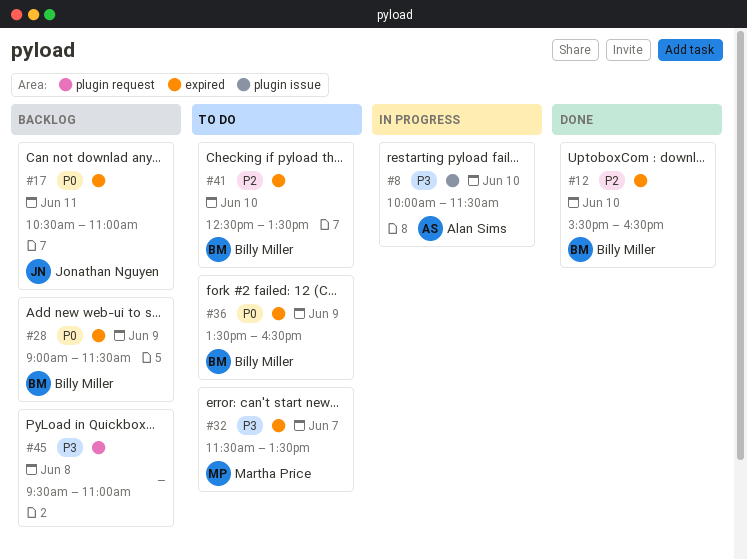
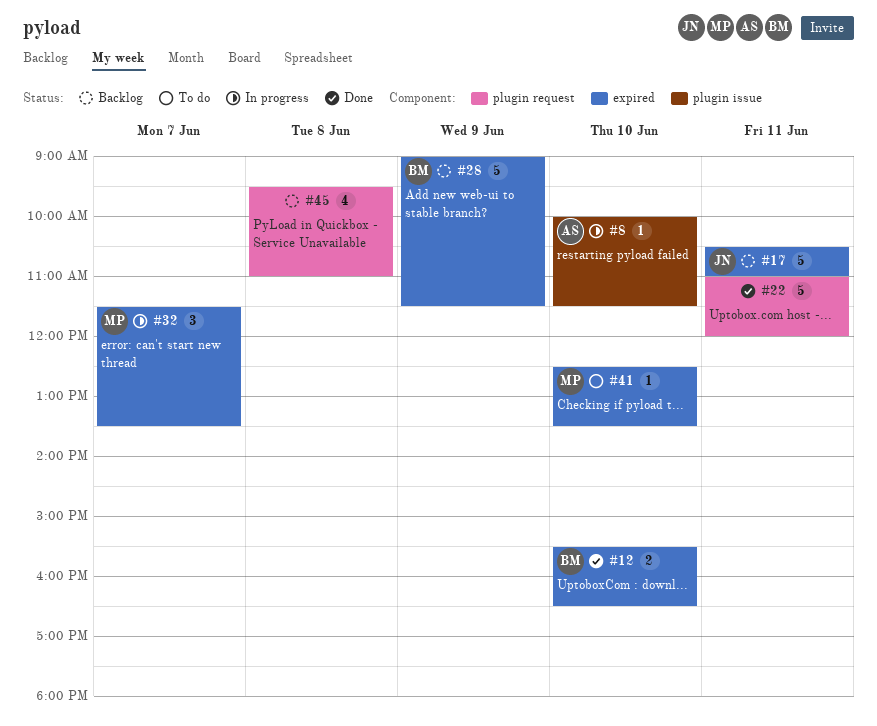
#22: none -> present
#32, status: To do -> In progress
#36: present -> none
#41, owner: Billy Miller -> Martha Price

